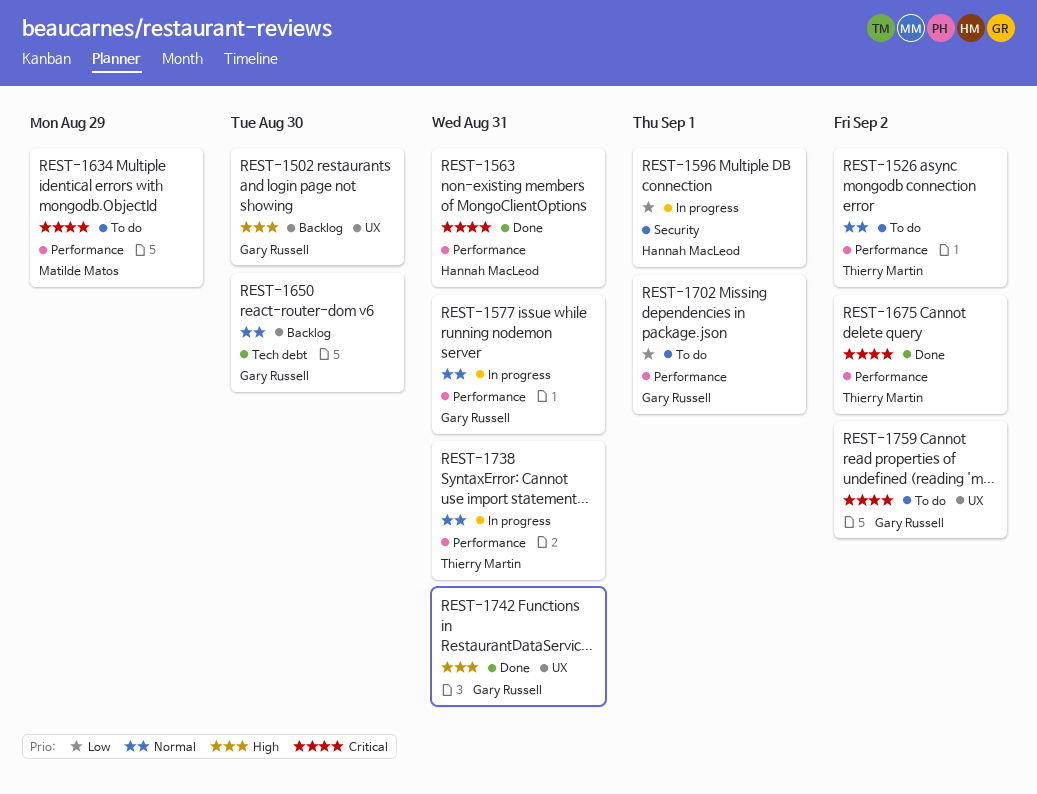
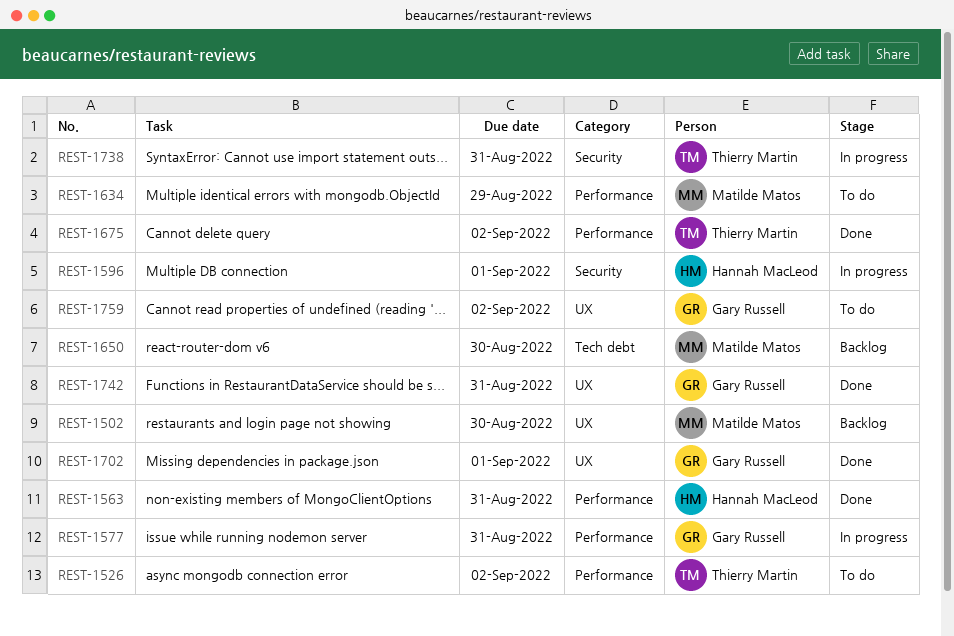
REST-1502, owner: Gary Russell -> Matilde Matos
REST-1650, owner: Gary Russell -> Matilde Matos
REST-1702, status: To do -> Done
REST-1702, label: Performance -> UX
REST-1738, label: Performance -> Security

